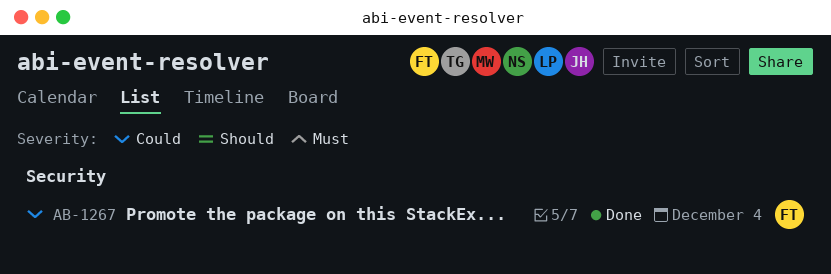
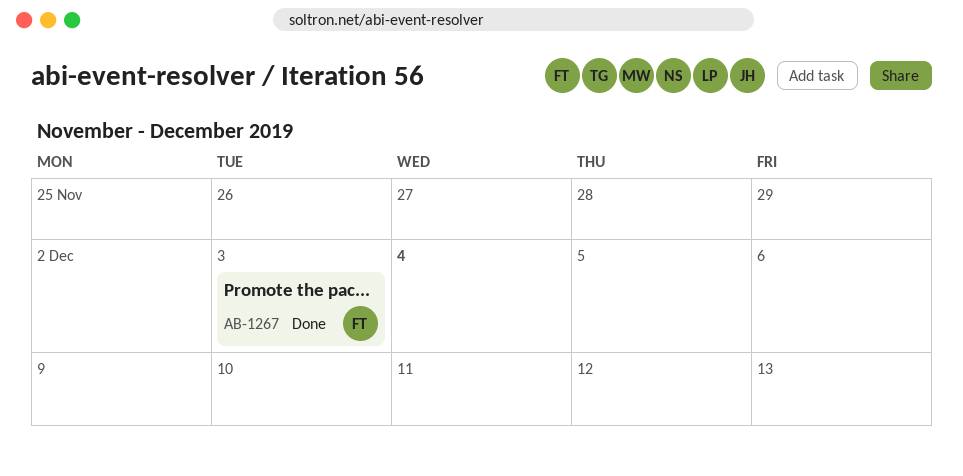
AB-1267, due: Dec 4 -> Dec 3

